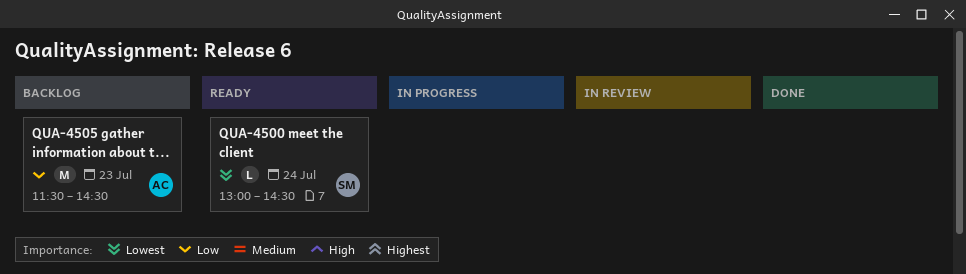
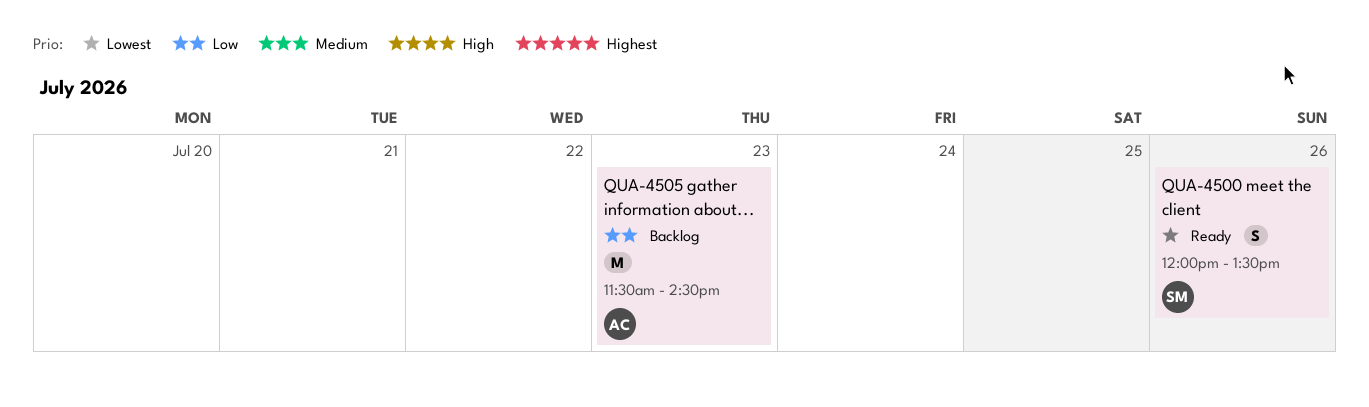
QUA-4500, estimate: L -> S
QUA-4500, day: Jul 24 -> Jul 26
QUA-4500, begins: 13:00 -> 12:00
QUA-4500, ends: 14:30 -> 13:30

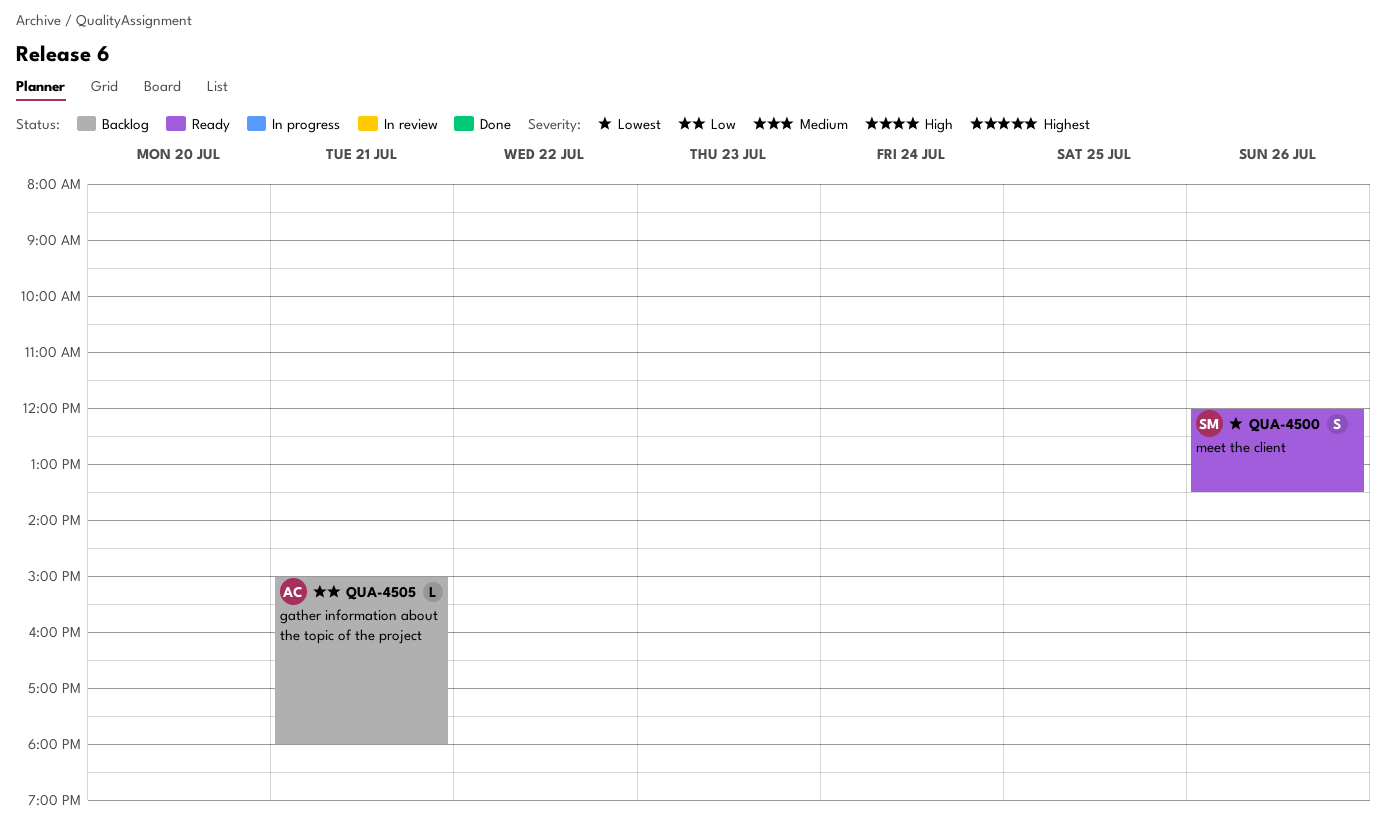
QUA-4505, estimate: M -> L
QUA-4505, day: Jul 23 -> Jul 21
QUA-4505, begins: 11:30 -> 15:00
QUA-4505, ends: 14:30 -> 18:00

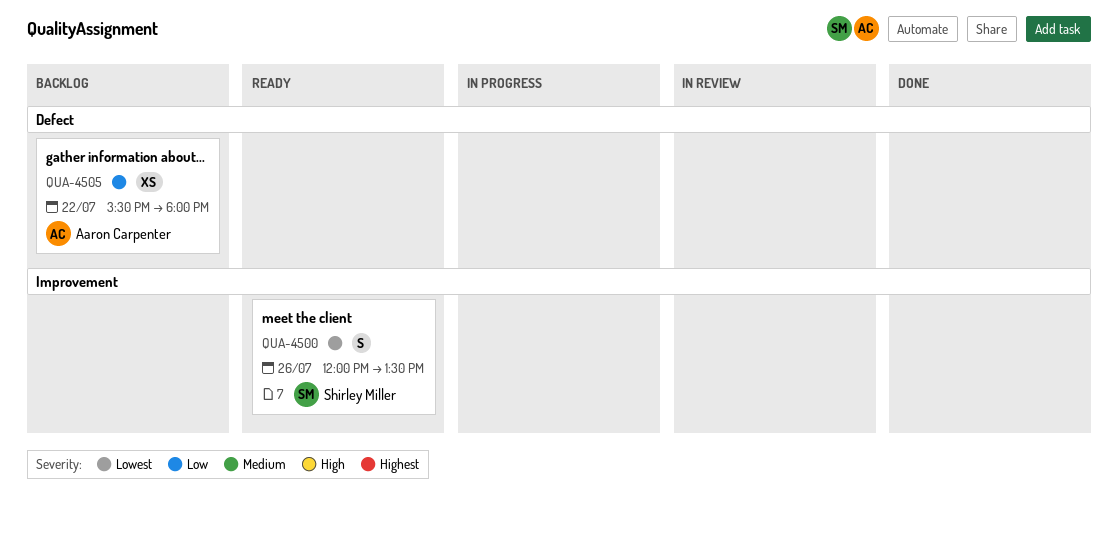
QUA-4505, estimate: L -> XS
QUA-4505, day: Jul 21 -> Jul 22
QUA-4505, begins: 15:00 -> 15:30

